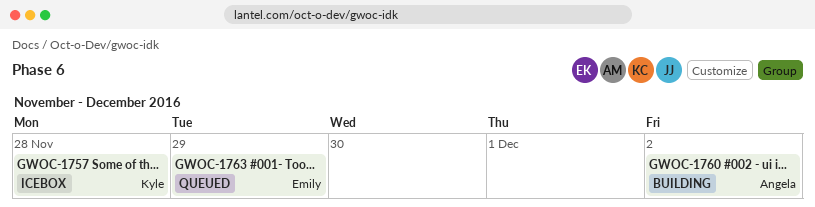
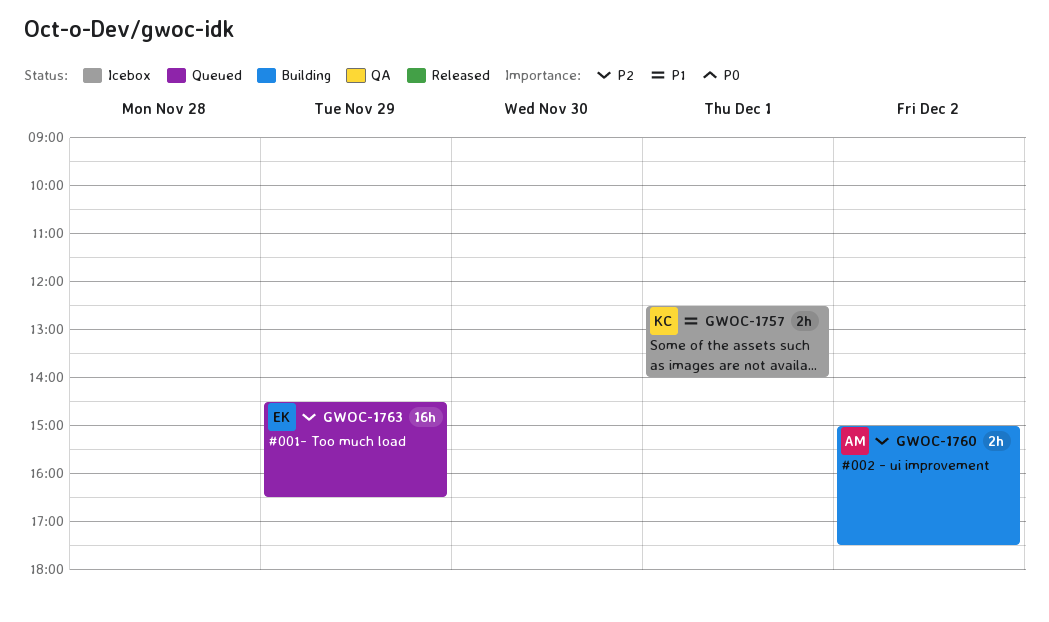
GWOC-1757, day: Nov 28 -> Dec 1

